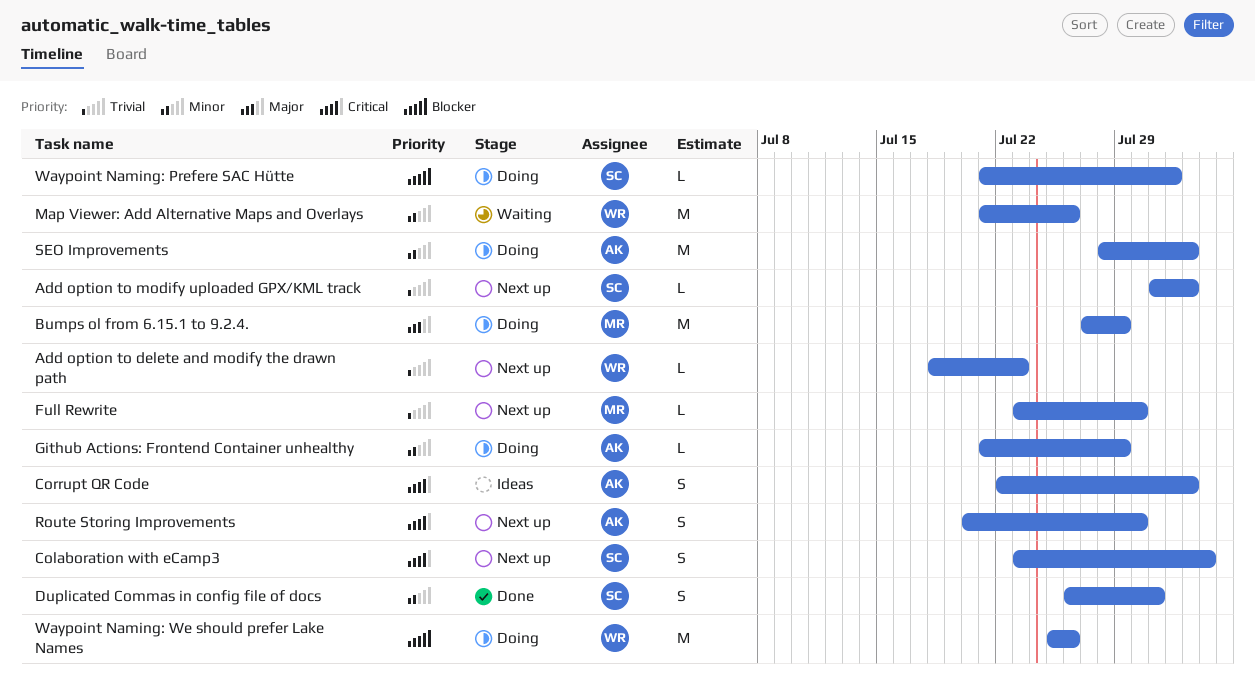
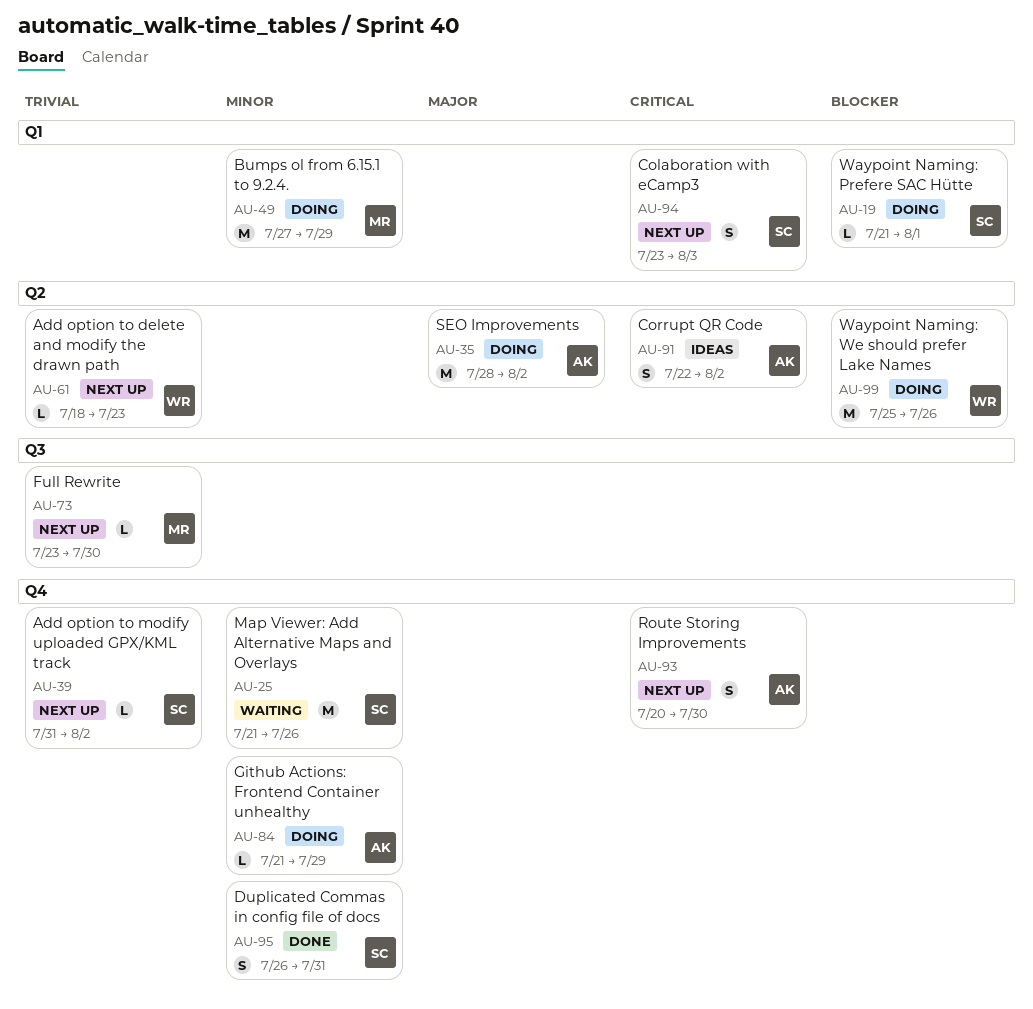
Bumps ol from 6.15.1 to 9.2.4., priority: Major -> Minor
Map Viewer: Add Alternative Maps and Overlays, owner: WR -> SC
SEO Improvements, priority: Minor -> Major

